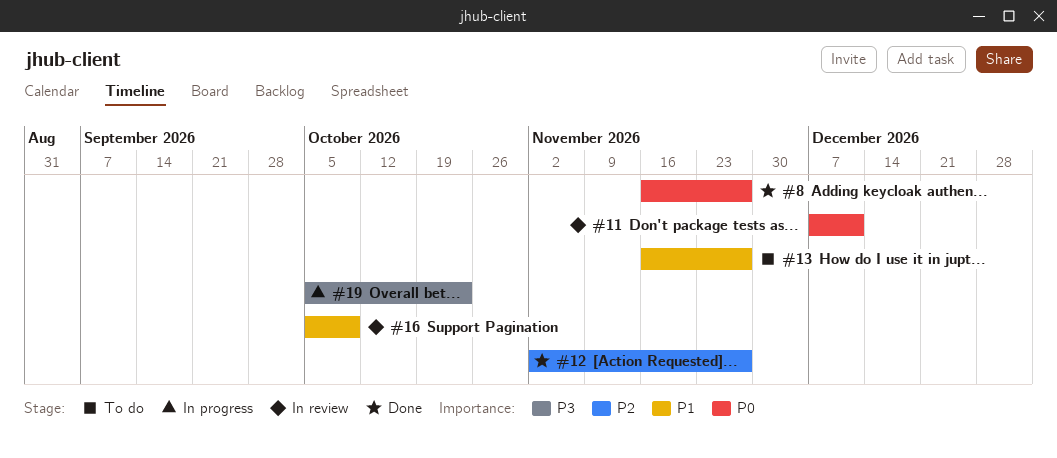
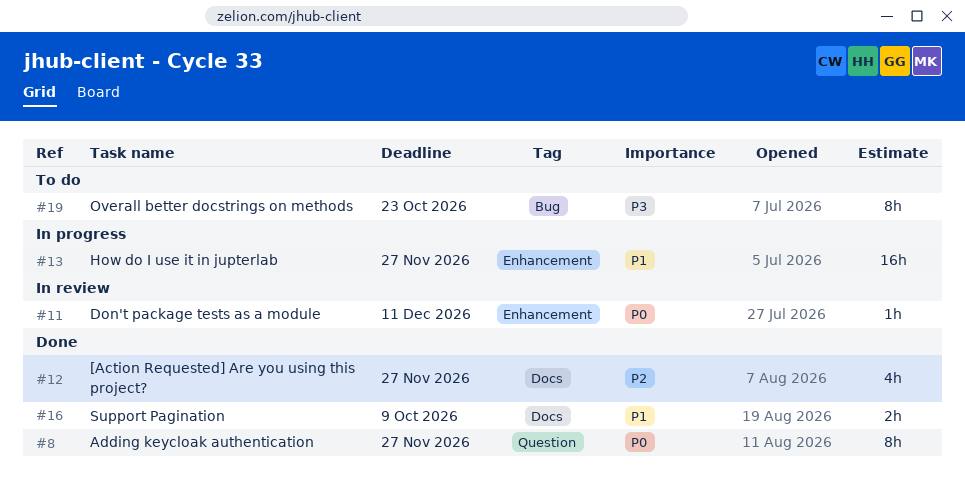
#13, status: To do -> In progress
#16, status: In review -> Done
#19, status: In progress -> To do

